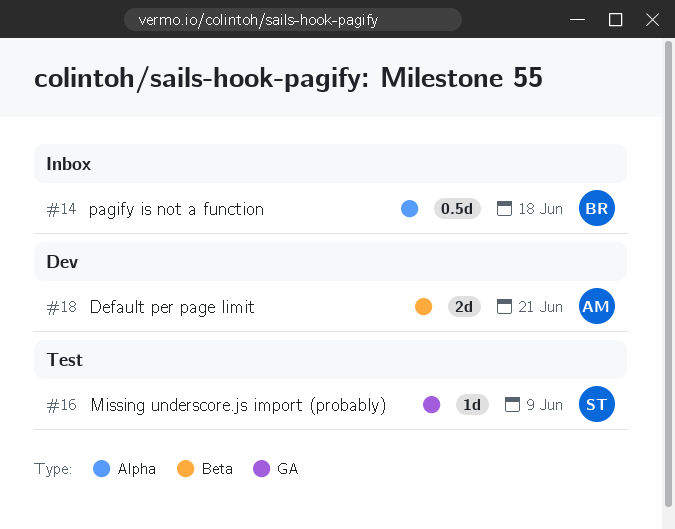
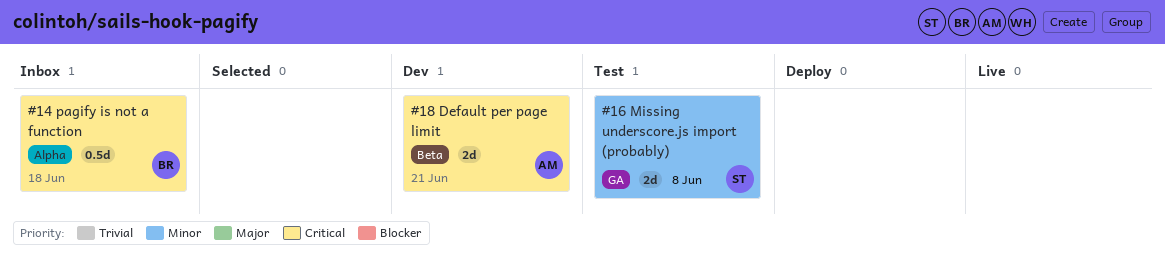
#16, estimate: 1d -> 2d
#16, due: Jun 9 -> Jun 8

